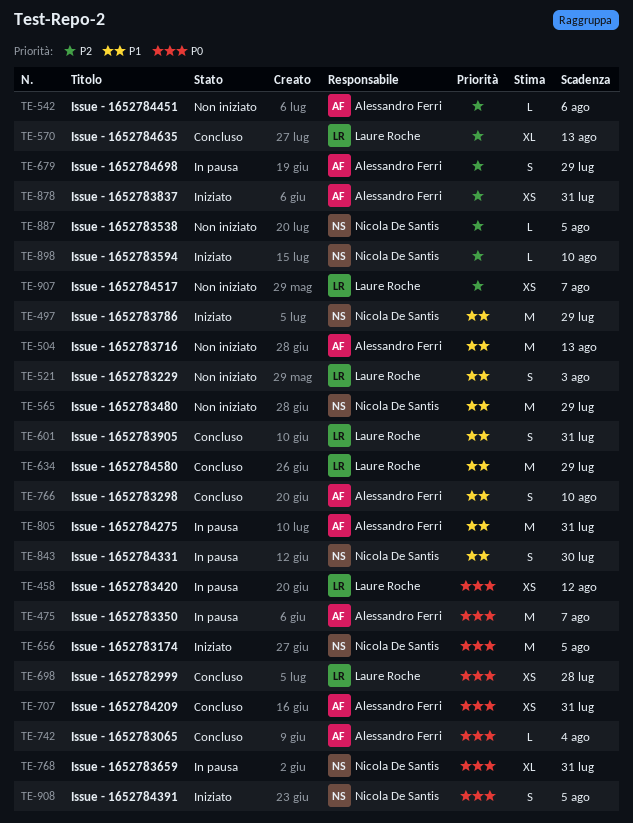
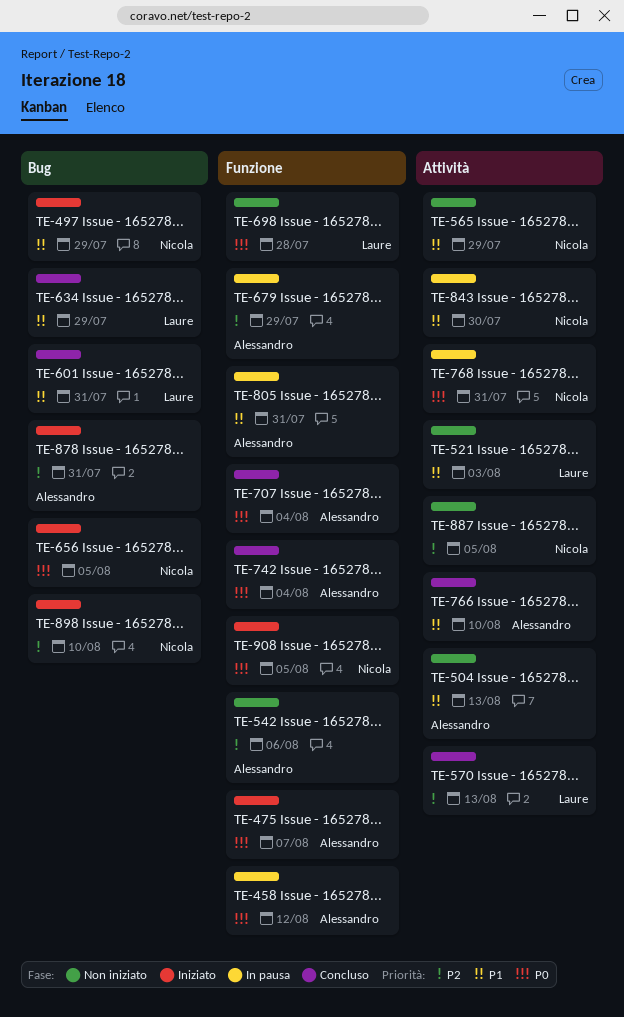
TE-458, owner: Laure Roche -> Alessandro Ferri
TE-475, status: In pausa -> Iniziato
TE-698, status: Concluso -> Non iniziato
TE-707, due: Jul 31 -> Aug 4
TE-907: present -> none

